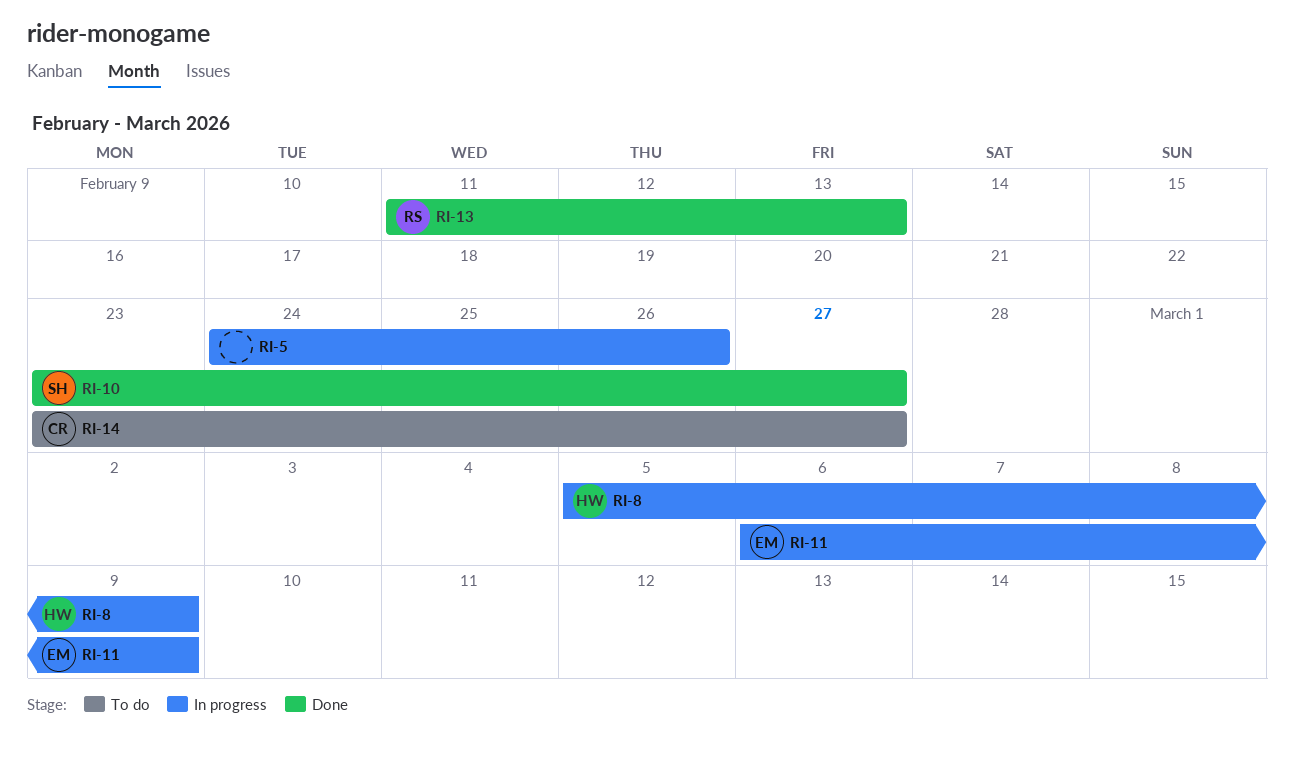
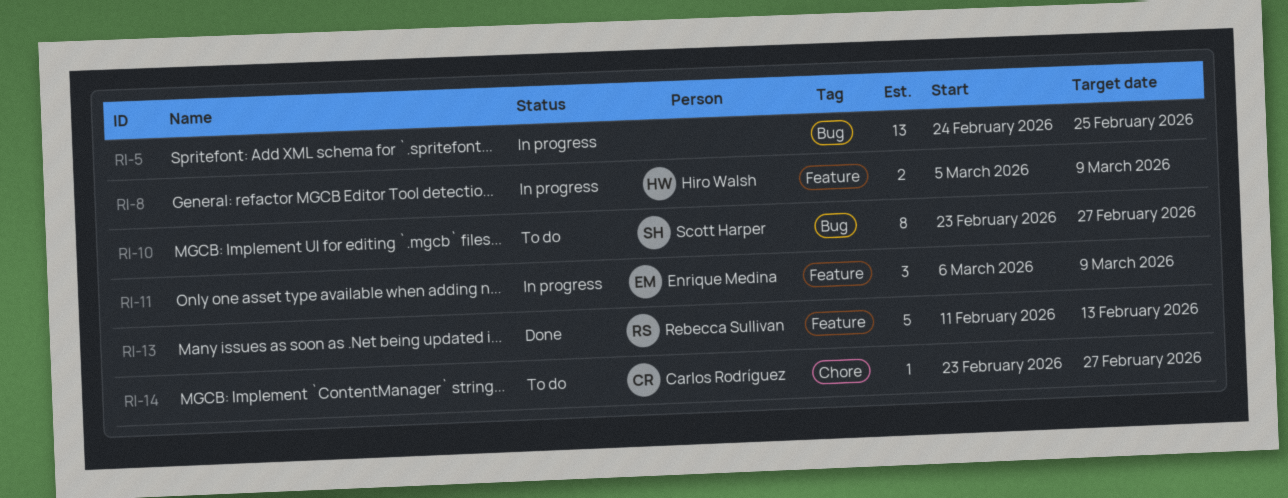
RI-5, due: Feb 26 -> Feb 25
RI-10, status: Done -> To do

